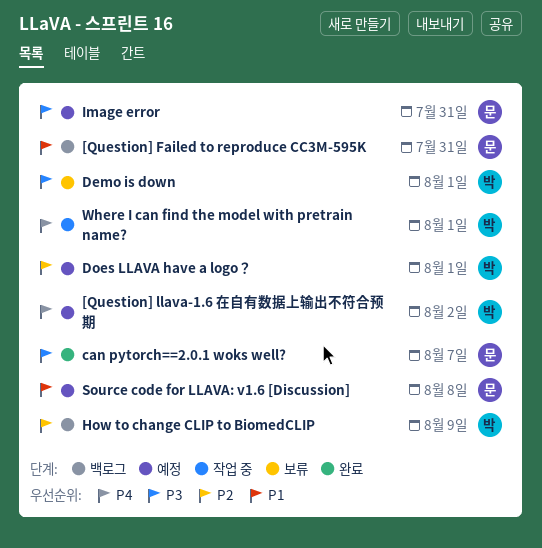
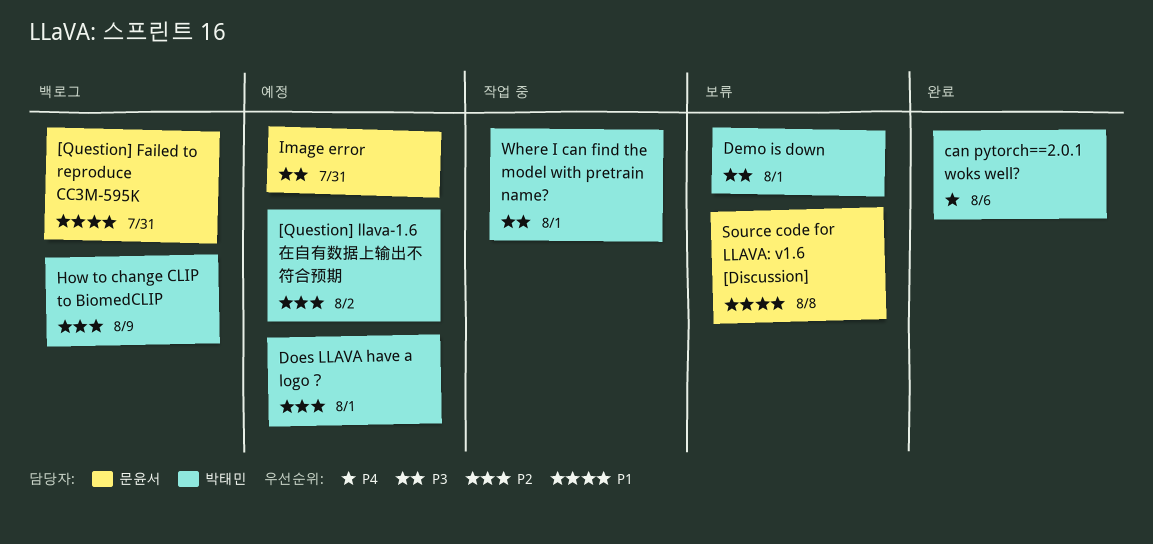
[Question] llava-1.6 在自有数据上输出不符合预期, priority: P4 -> P2
can pytorch==2.0.1 woks well?, owner: 문윤서 -> 박태민
can pytorch==2.0.1 woks well?, priority: P3 -> P4
can pytorch==2.0.1 woks well?, due: Aug 7 -> Aug 6
Source code for LLAVA: v1.6 [Discussion], status: 예정 -> 보류
Where I can find the model with pretrain name?, priority: P4 -> P3

